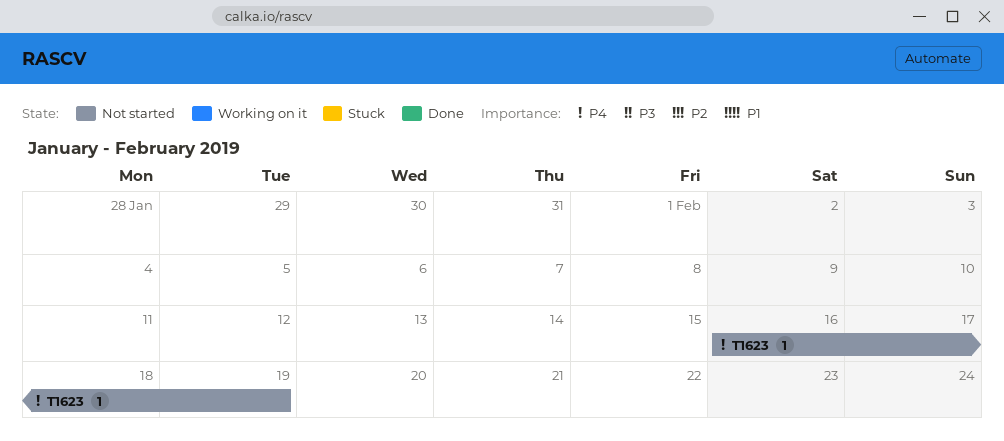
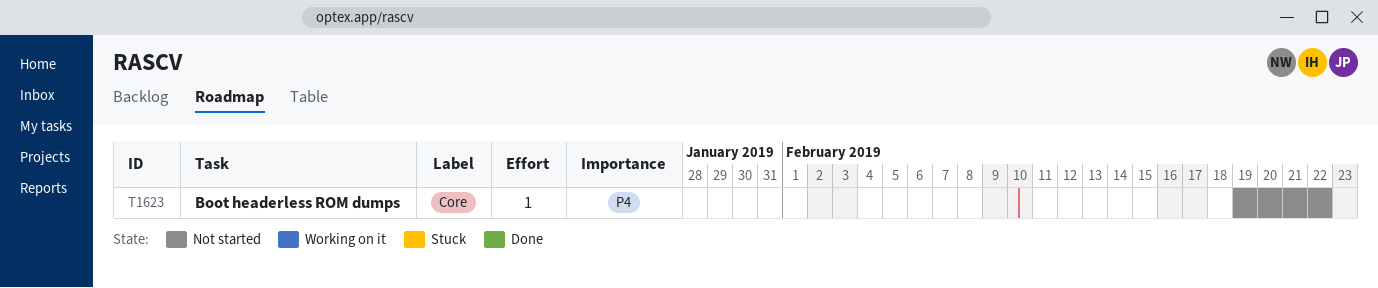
T1623, start: Feb 16 -> Feb 19
T1623, due: Feb 19 -> Feb 22

